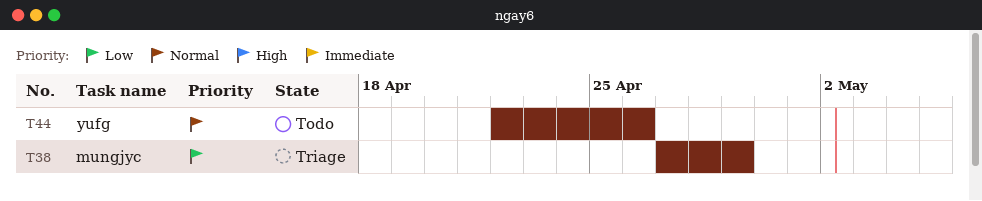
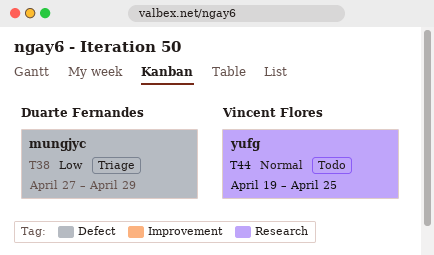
T44, start: Apr 22 -> Apr 19
T44, due: Apr 26 -> Apr 25

